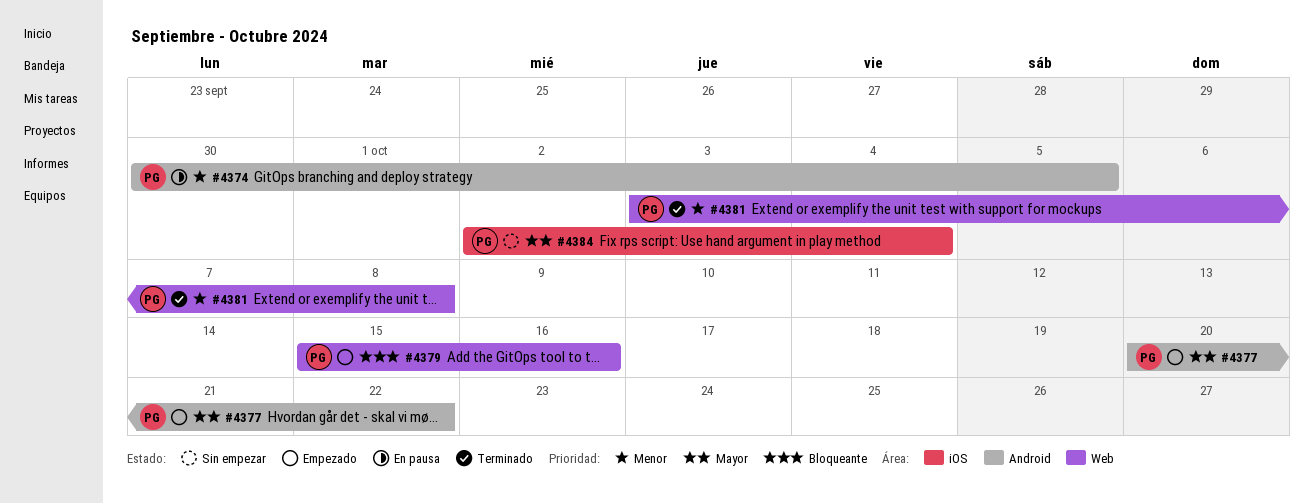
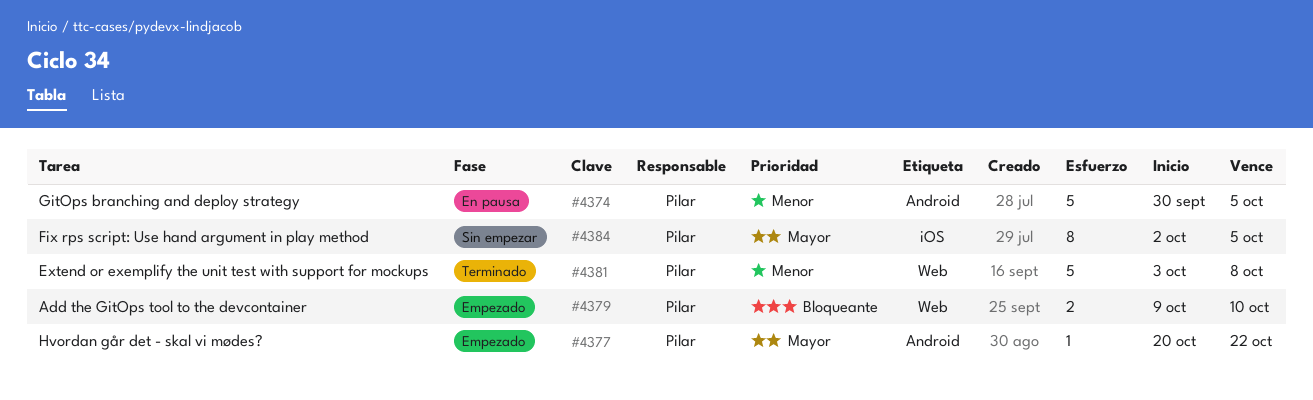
#4379, start: Oct 15 -> Oct 9
#4379, due: Oct 16 -> Oct 10
#4384, due: Oct 4 -> Oct 5

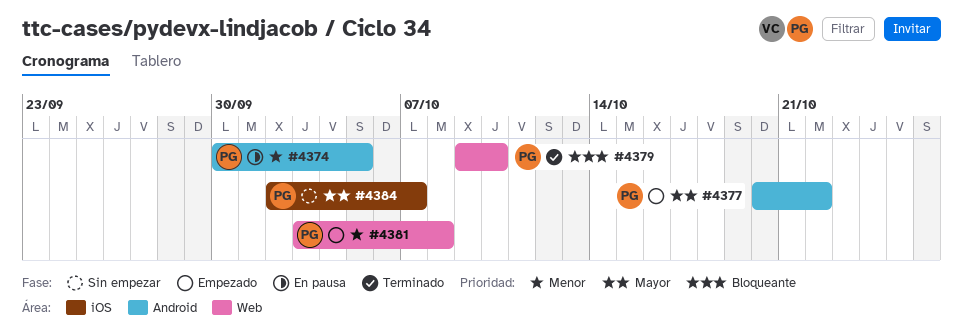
#4379, status: Empezado -> Terminado
#4381, status: Terminado -> Empezado
#4384, due: Oct 5 -> Oct 7

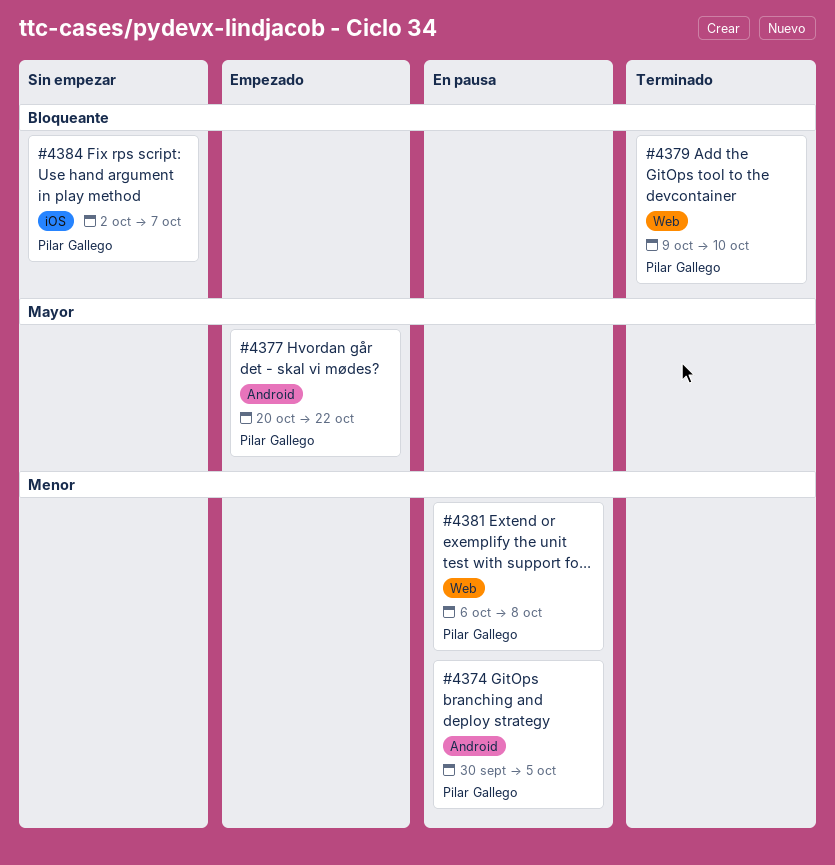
#4381, status: Empezado -> En pausa
#4381, start: Oct 3 -> Oct 6
#4384, priority: Mayor -> Bloqueante

